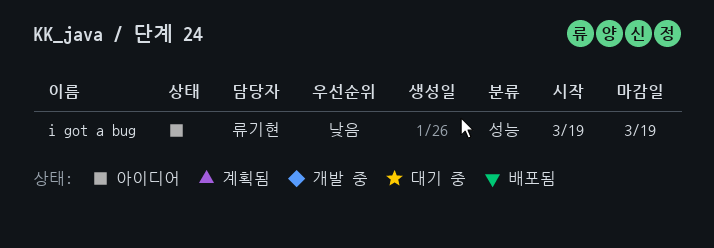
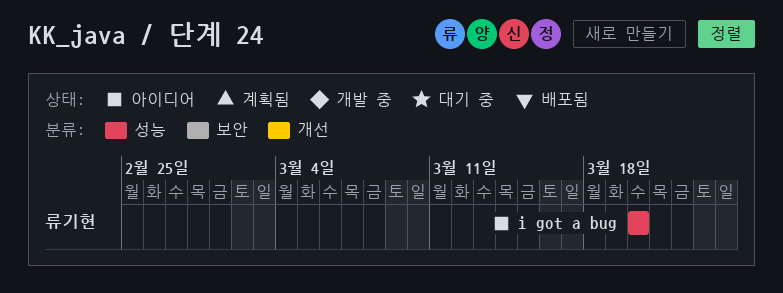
i got a bug, start: Mar 19 -> Mar 20
i got a bug, due: Mar 19 -> Mar 20

